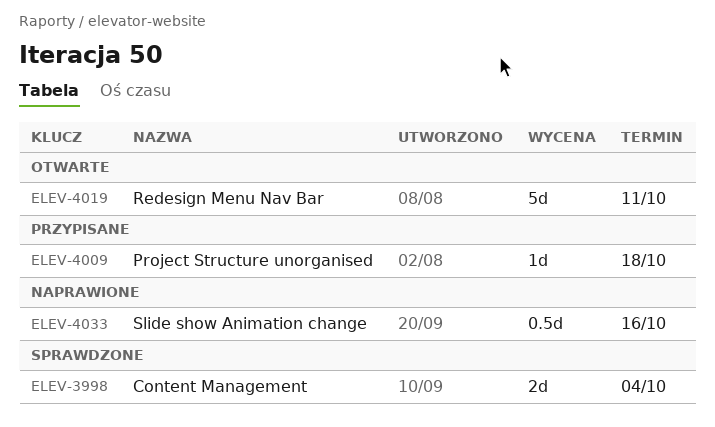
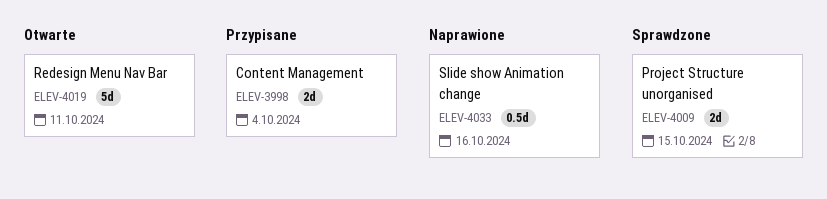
ELEV-3998, status: Sprawdzone -> Przypisane
ELEV-4009, status: Przypisane -> Sprawdzone
ELEV-4009, estimate: 1d -> 2d
ELEV-4009, due: Oct 18 -> Oct 15

